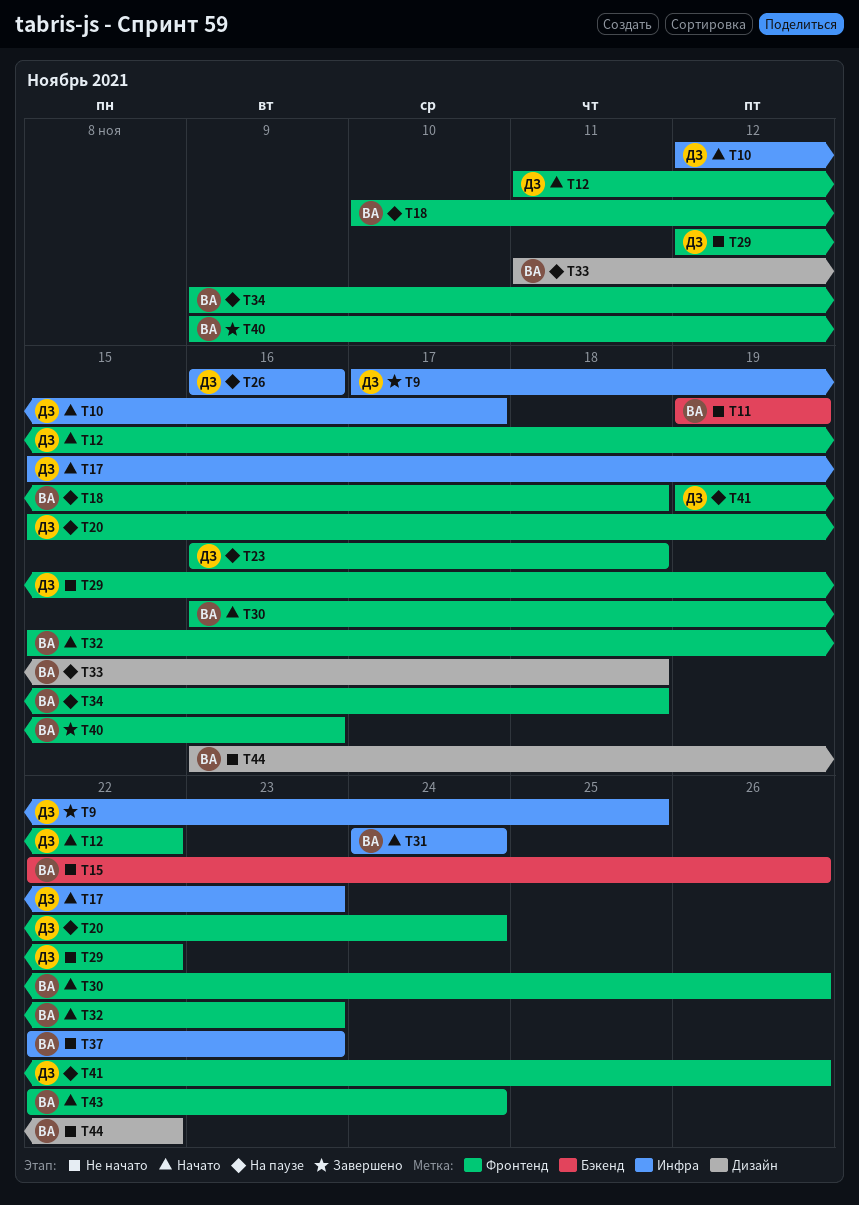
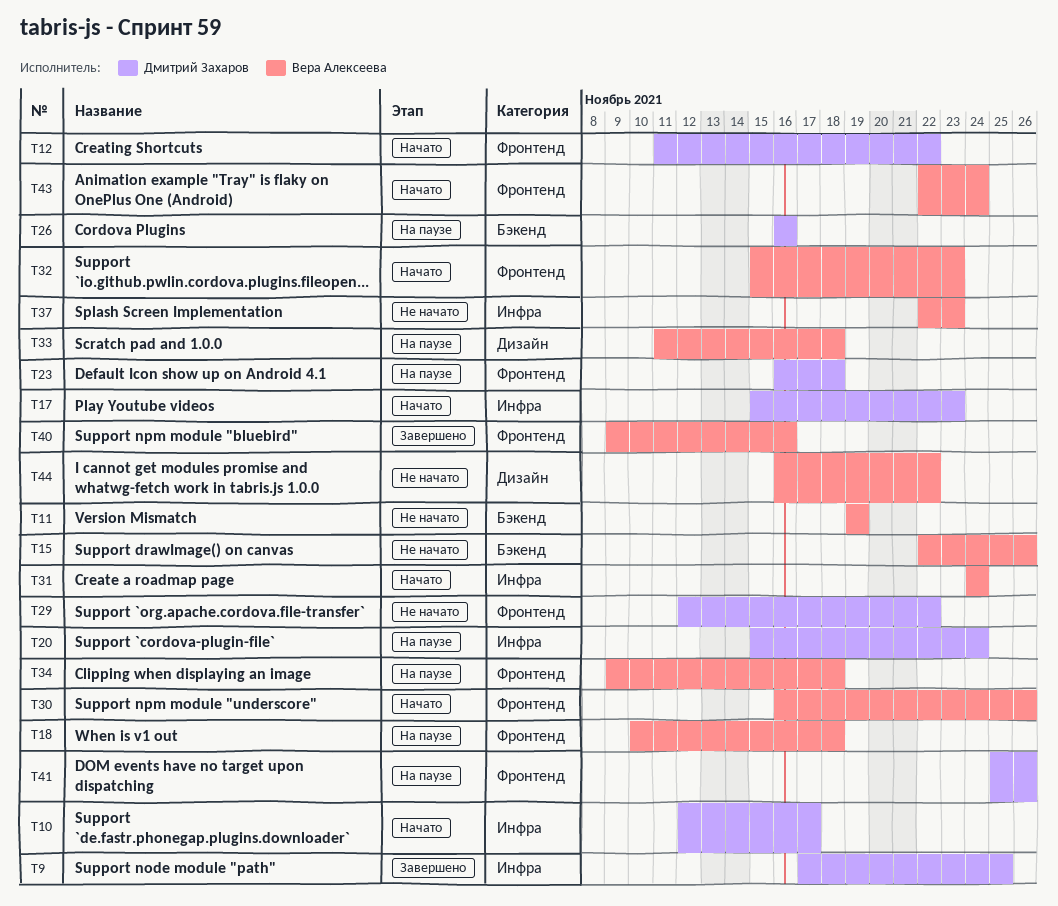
T20, label: Фронтенд -> Инфра
T26, label: Инфра -> Бэкенд
T41, start: Nov 19 -> Nov 25

